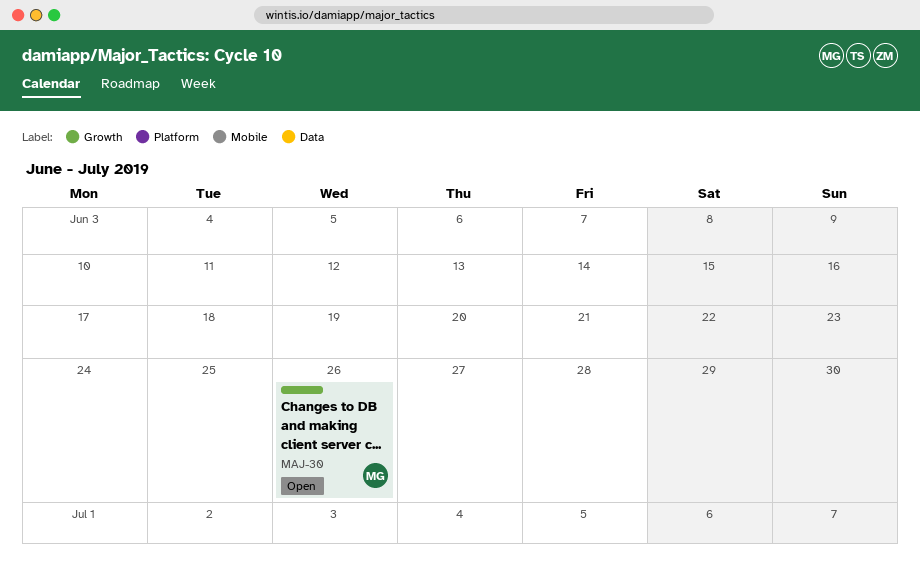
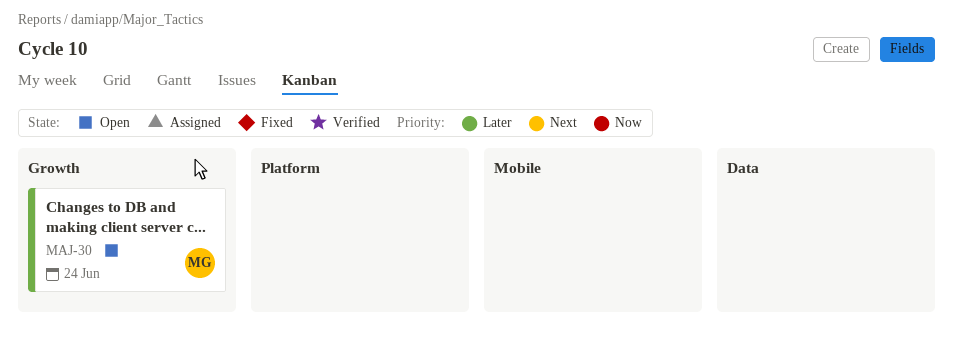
MAJ-30, due: Jun 26 -> Jun 24

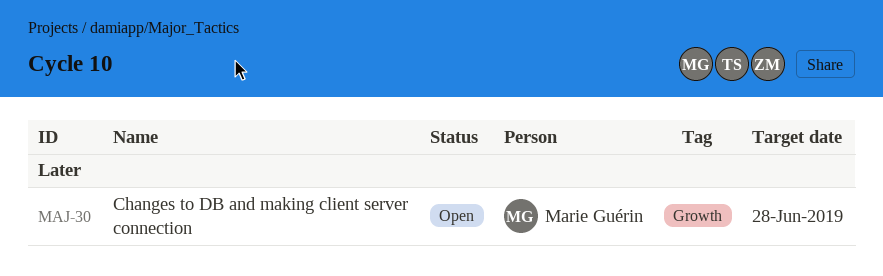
MAJ-30, due: Jun 24 -> Jun 28

